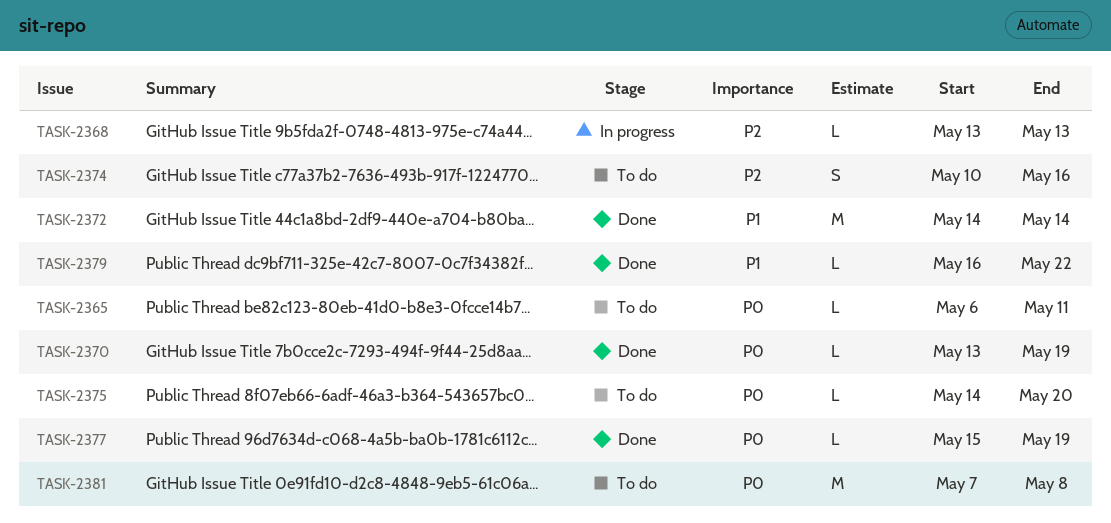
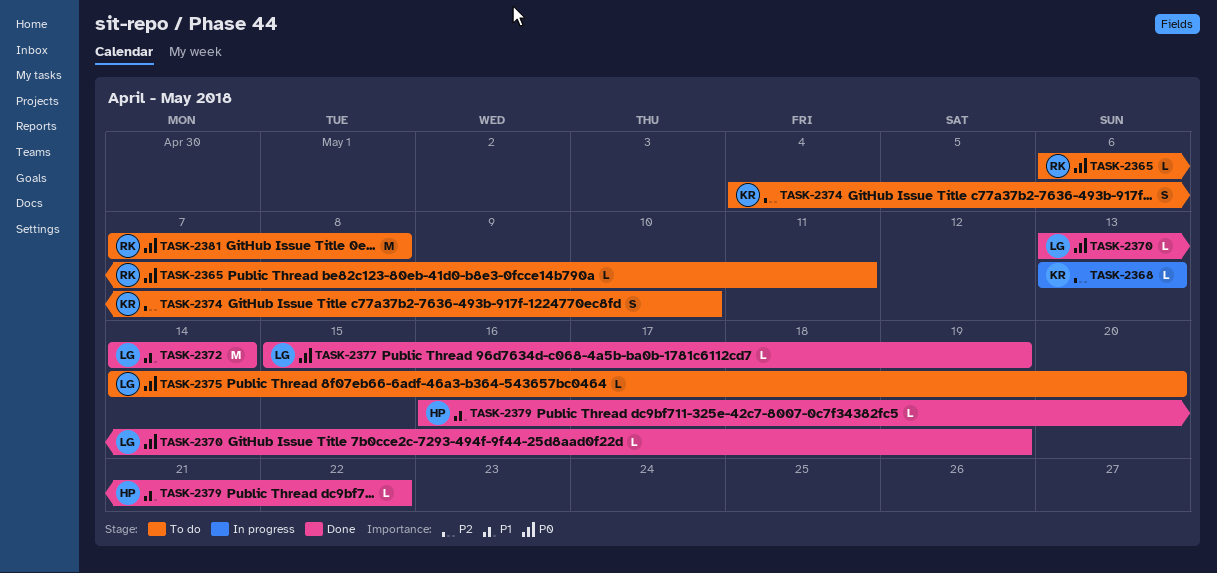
TASK-2374, start: May 10 -> May 4
TASK-2374, due: May 16 -> May 10

